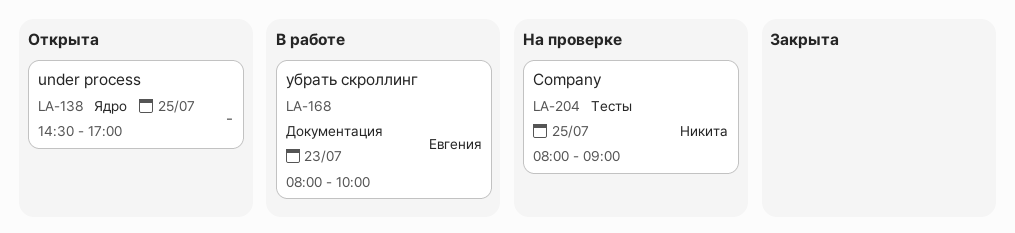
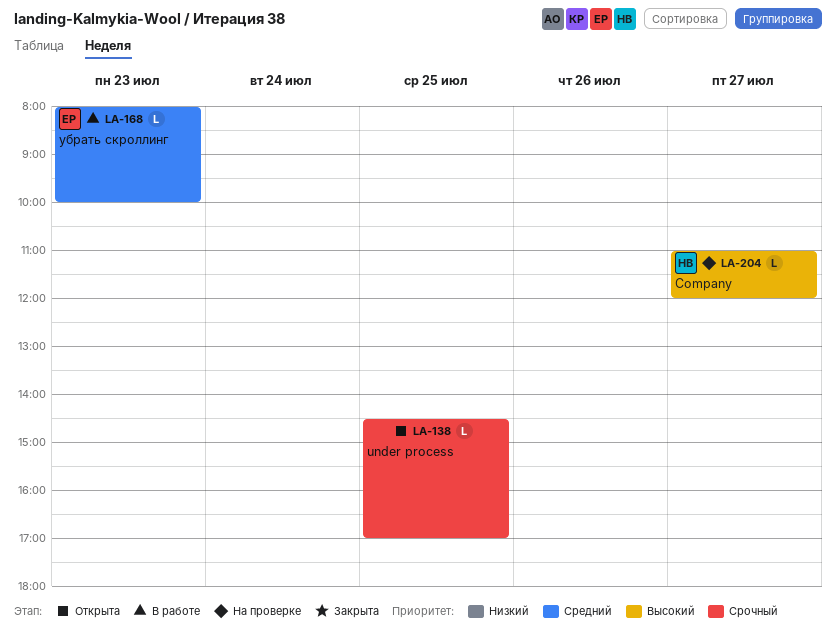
LA-204, day: Jul 25 -> Jul 27
LA-204, begins: 08:00 -> 11:00
LA-204, ends: 09:00 -> 12:00

